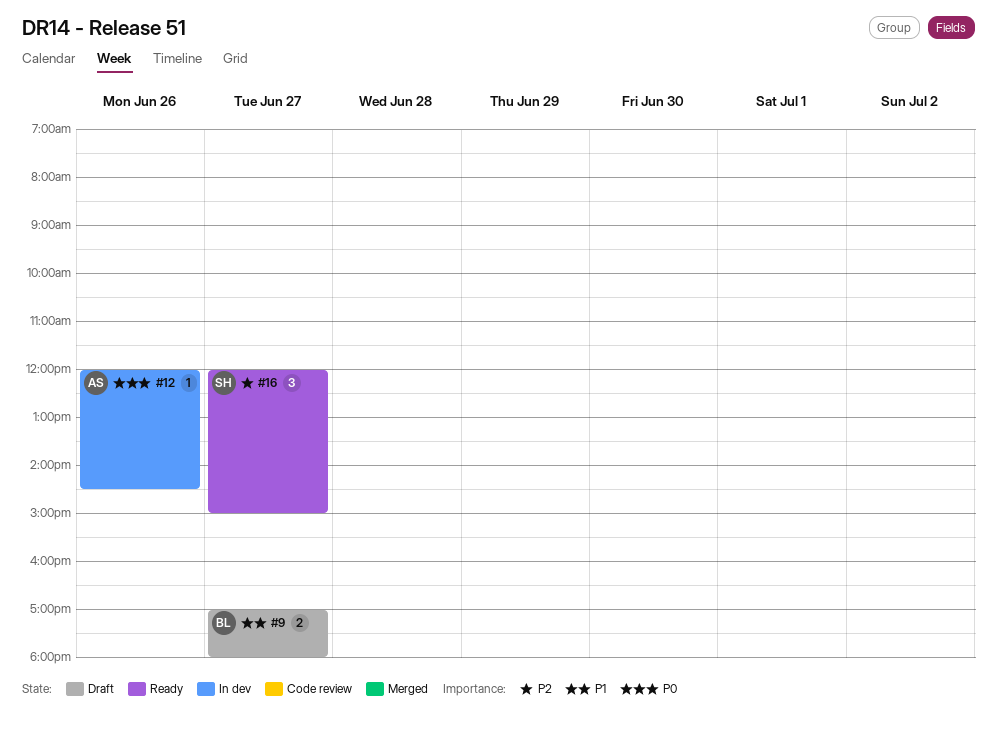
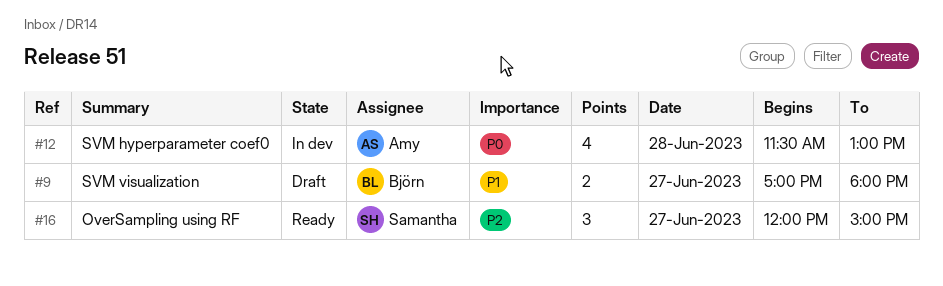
#12, estimate: 1 -> 4
#12, day: Jun 26 -> Jun 28
#12, begins: 12:00 -> 11:30
#12, ends: 14:30 -> 13:00

